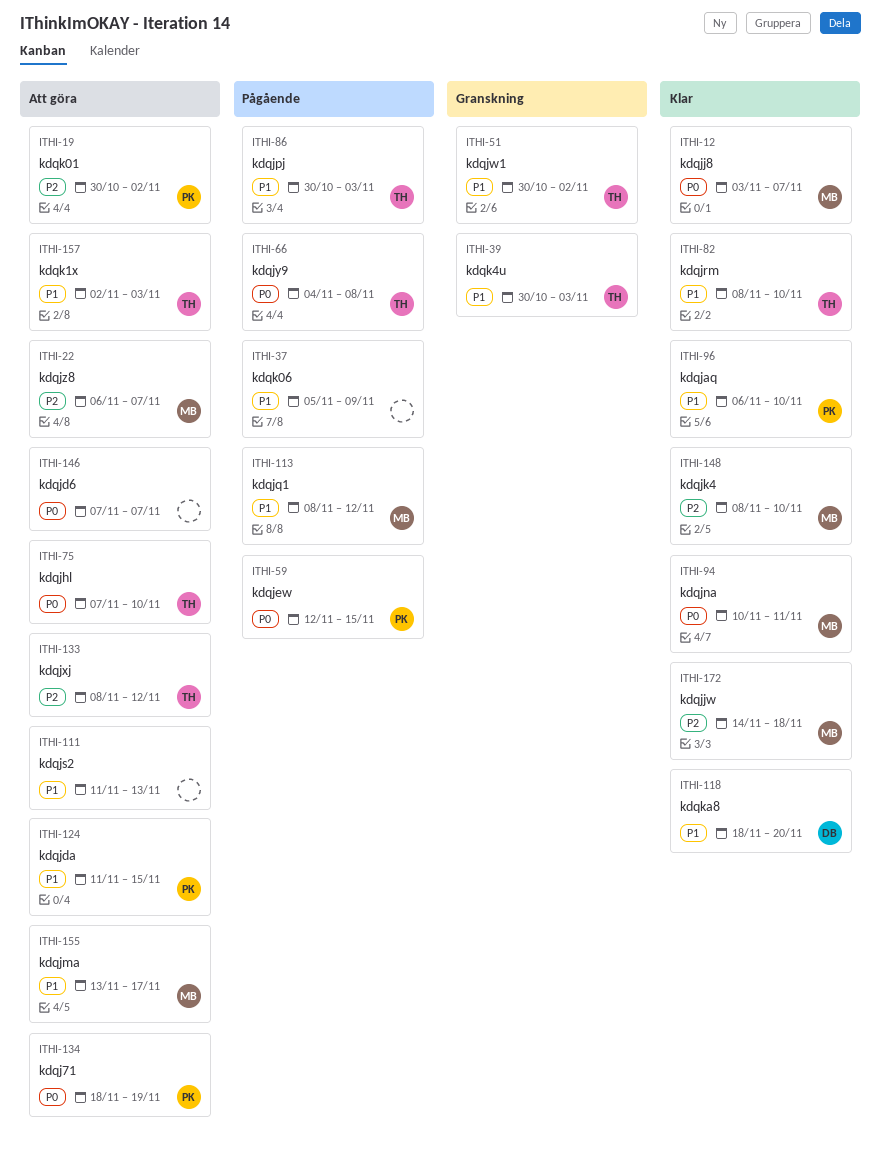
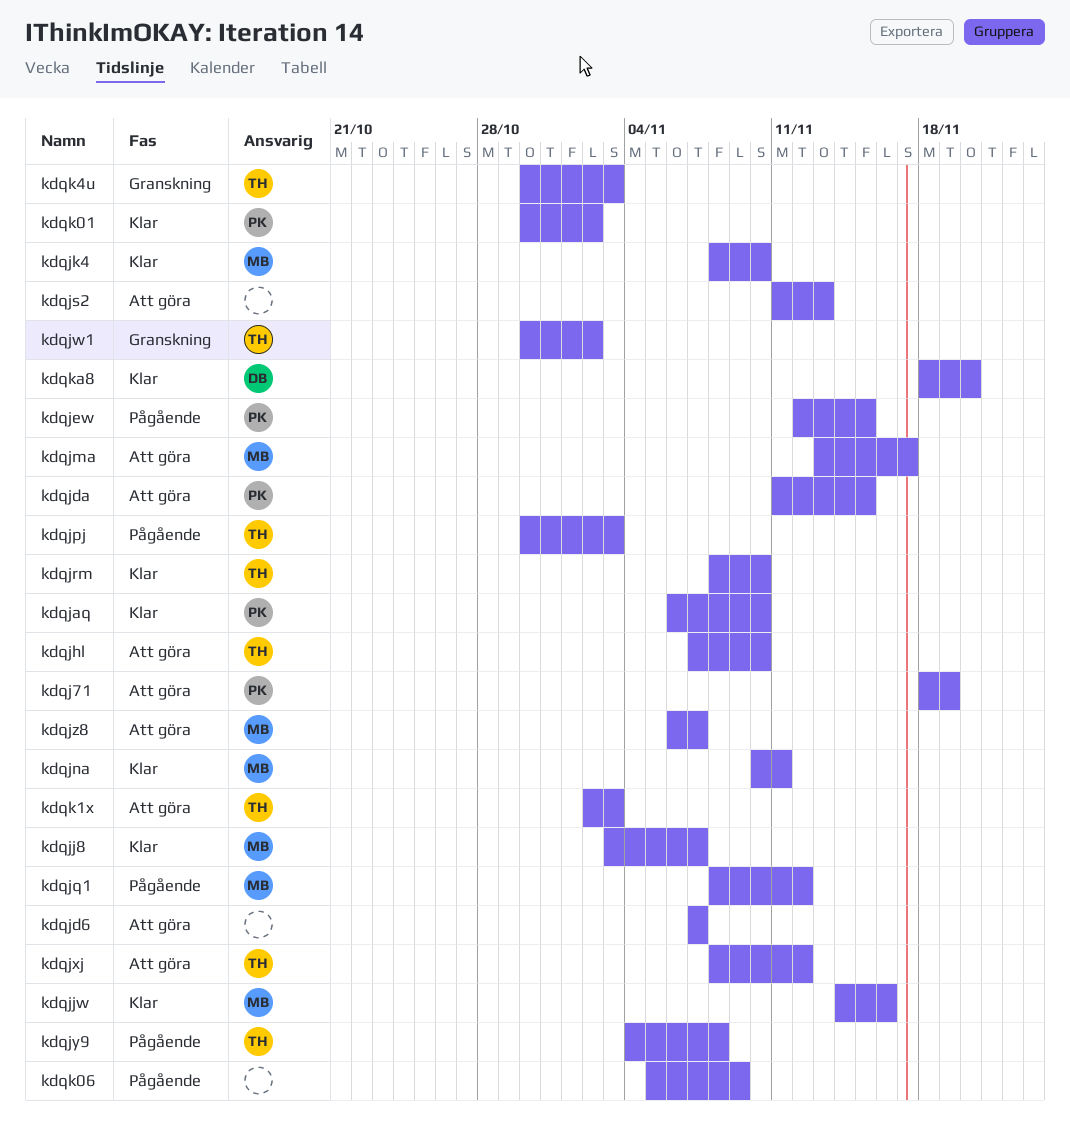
kdqjjw, due: Nov 18 -> Nov 16
kdqk01, status: Att göra -> Klar

